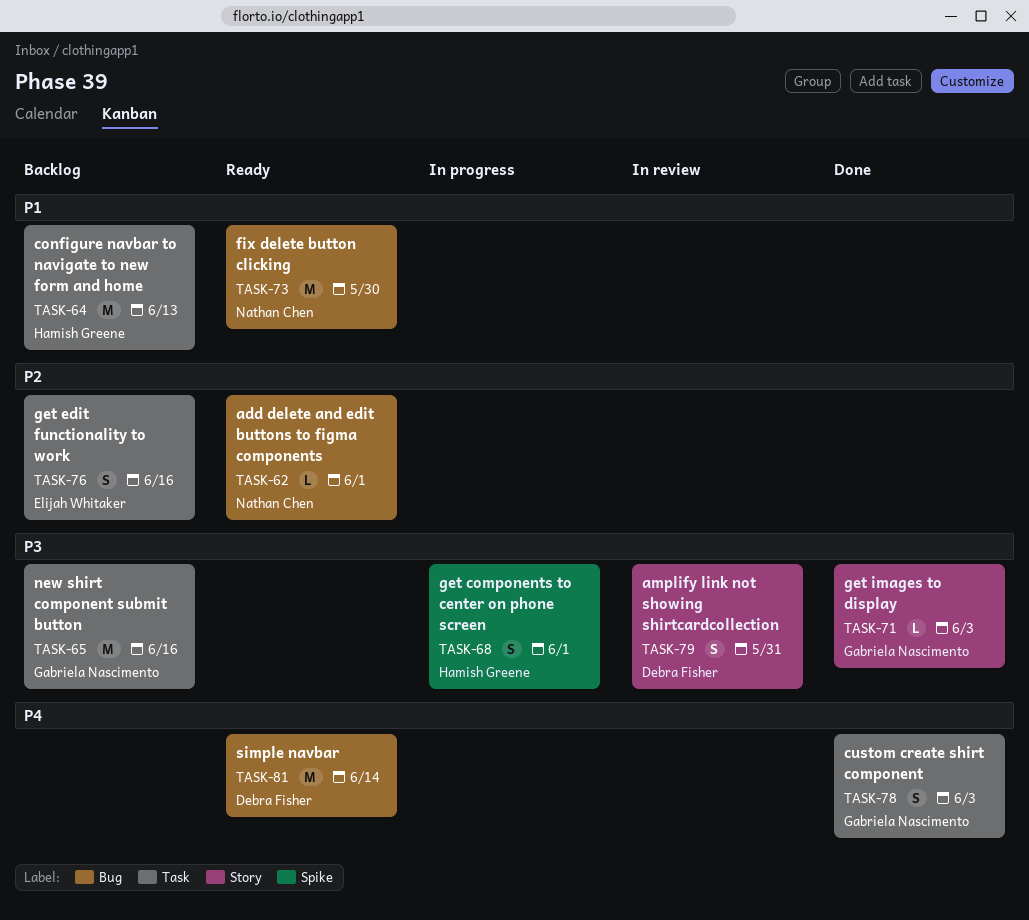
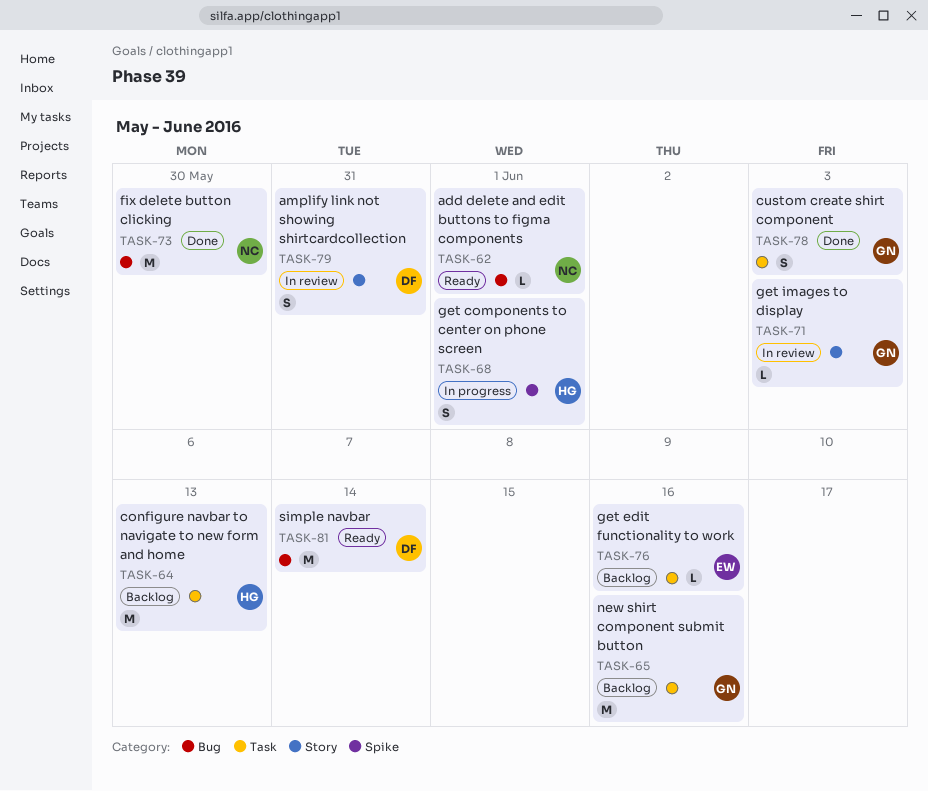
TASK-71, status: Done -> In review
TASK-73, status: Ready -> Done
TASK-76, estimate: S -> L

